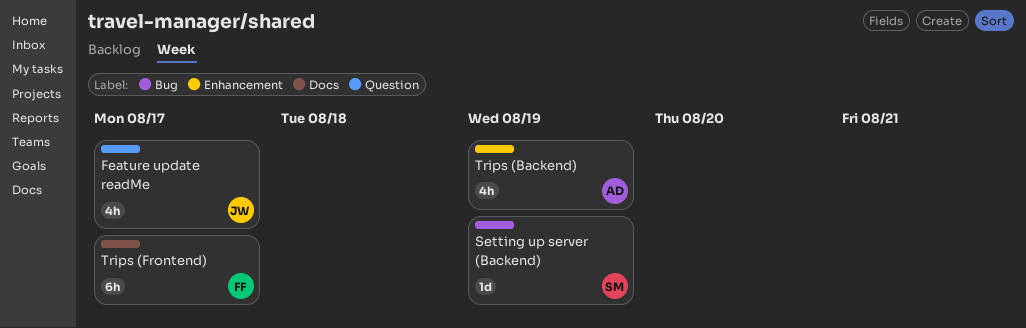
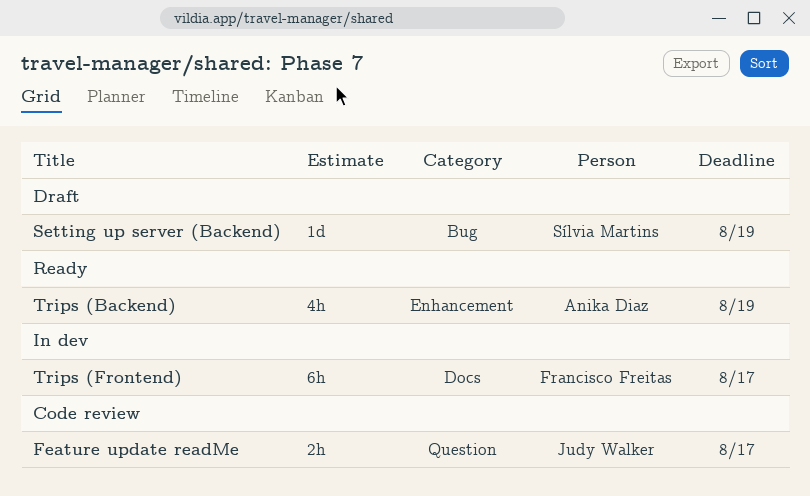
Feature update readMe, estimate: 4h -> 2h

